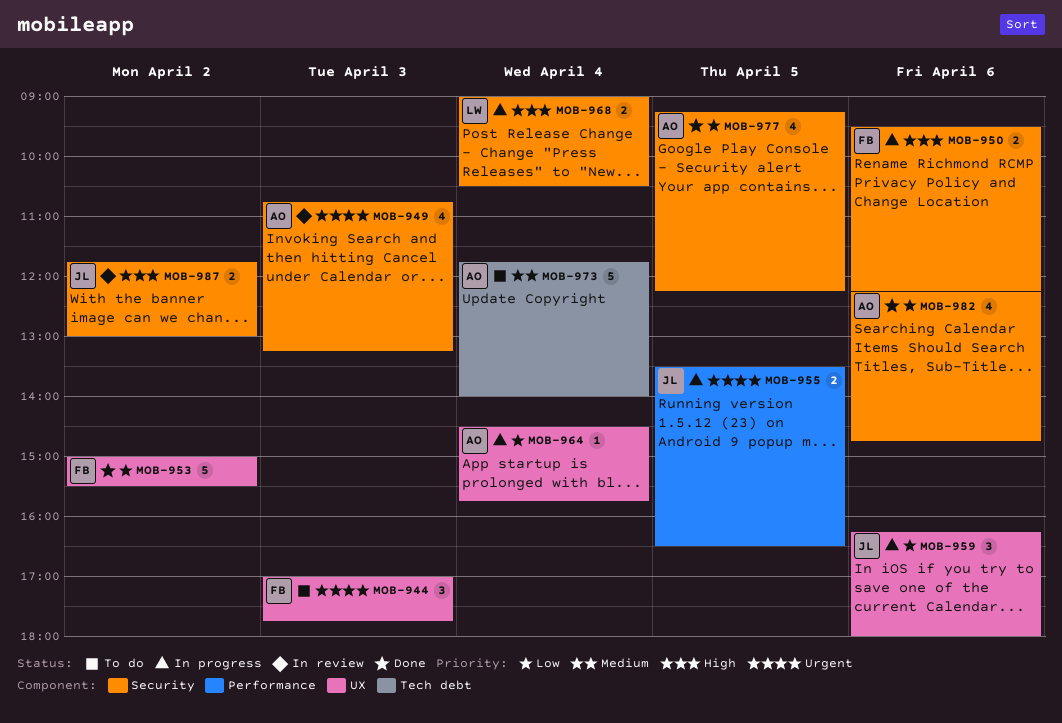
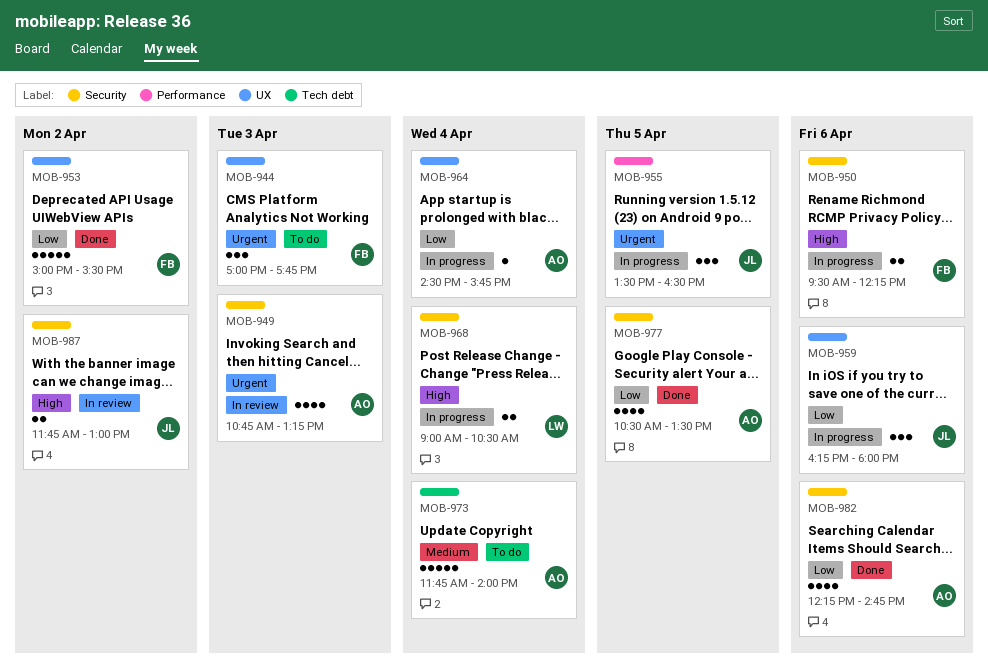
MOB-955, estimate: 2 -> 3
MOB-977, begins: 09:15 -> 10:30
MOB-977, ends: 12:15 -> 13:30

